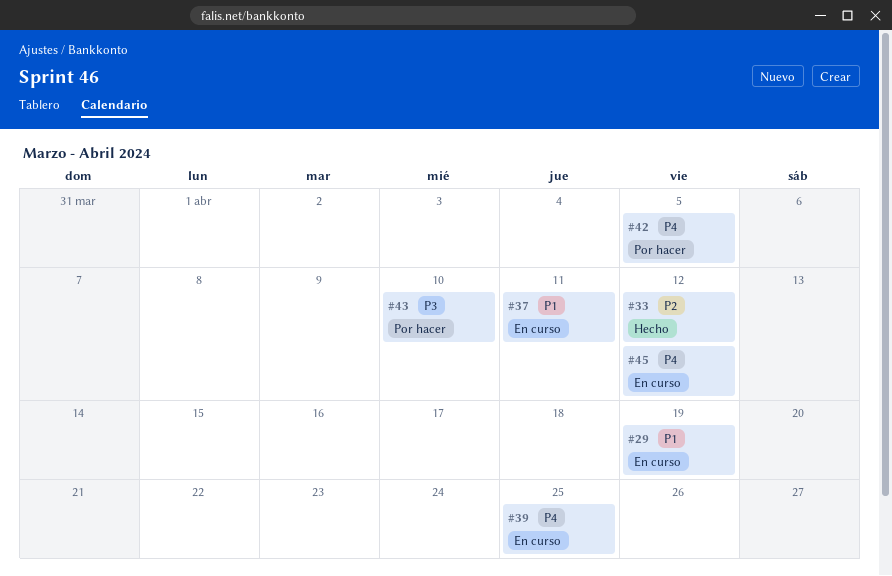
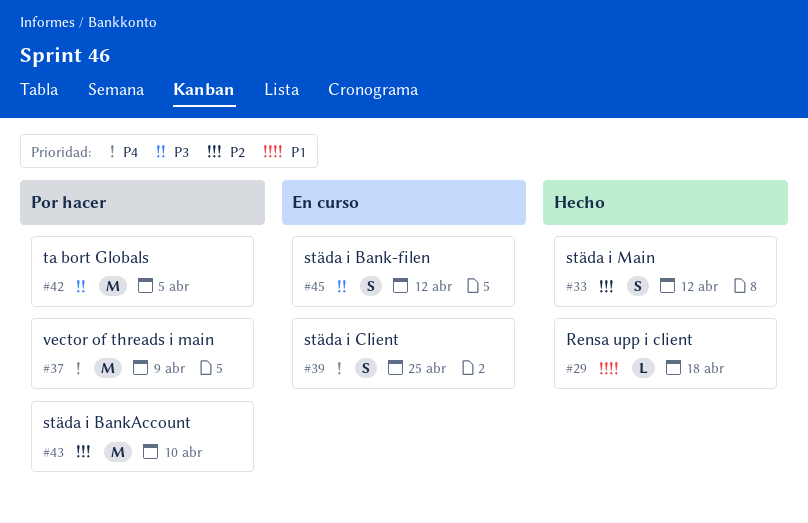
#29, status: En curso -> Hecho
#29, due: Apr 19 -> Apr 18
#37, status: En curso -> Por hacer
#37, priority: P1 -> P4
#37, due: Apr 11 -> Apr 9
#42, priority: P4 -> P3
#43, priority: P3 -> P2
#45, priority: P4 -> P3

